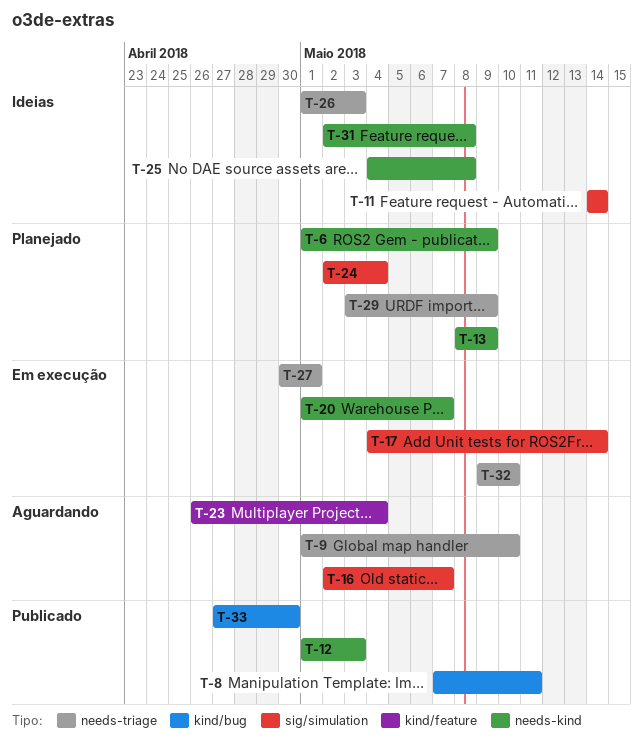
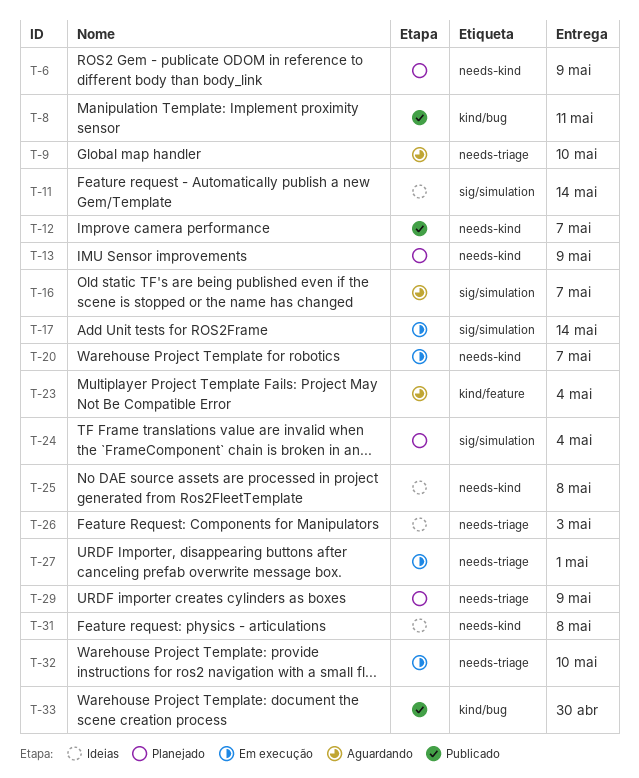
T-12, due: May 3 -> May 7

